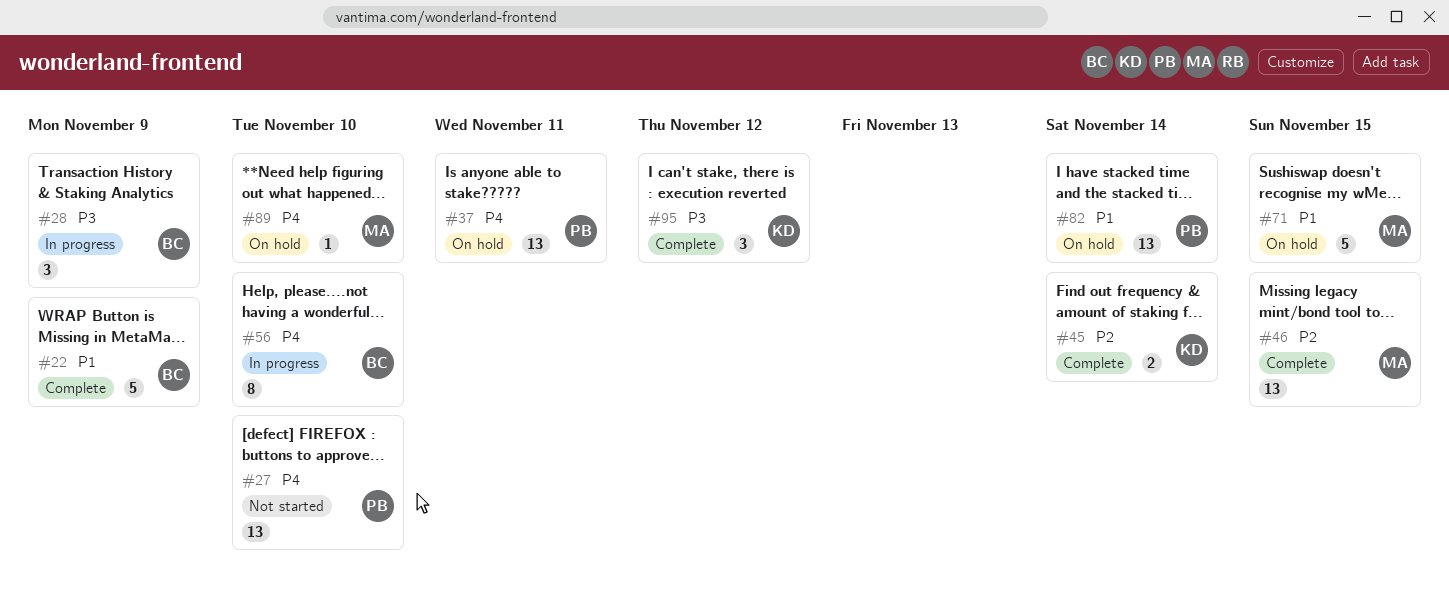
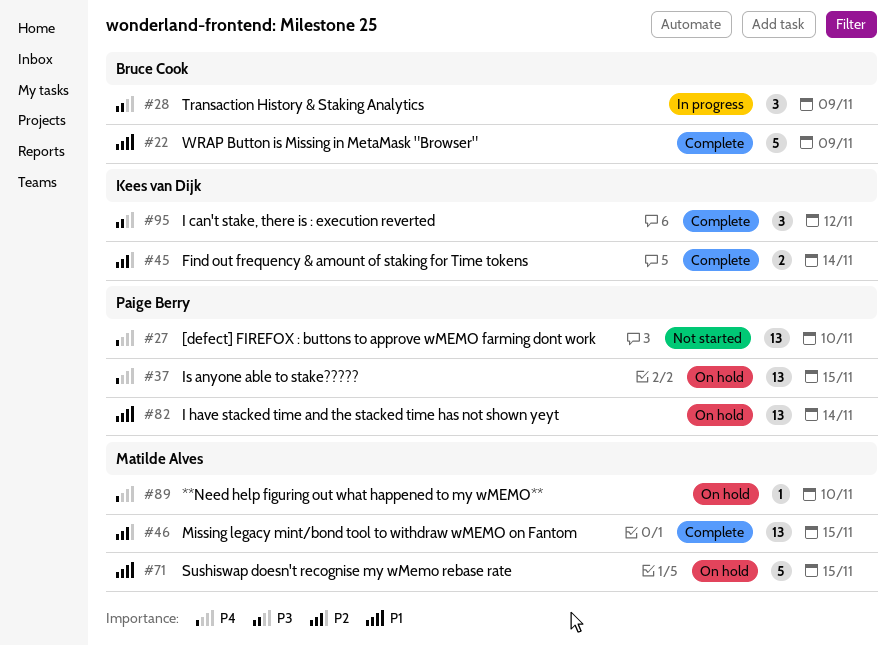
#37, due: Nov 11 -> Nov 15
#56: present -> none

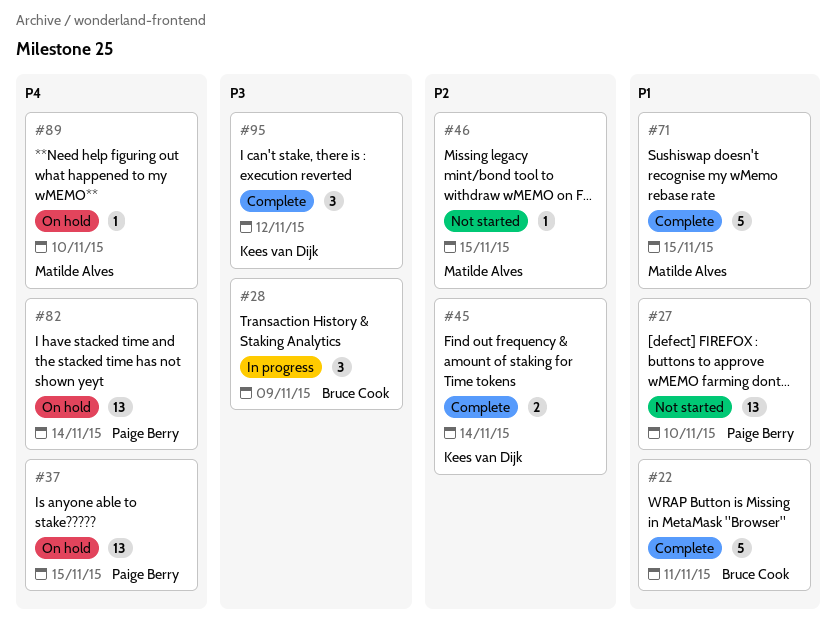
#22, due: Nov 9 -> Nov 11
#27, priority: P4 -> P1
#46, status: Complete -> Not started
#46, estimate: 13 -> 1
#71, status: On hold -> Complete
#82, priority: P1 -> P4

